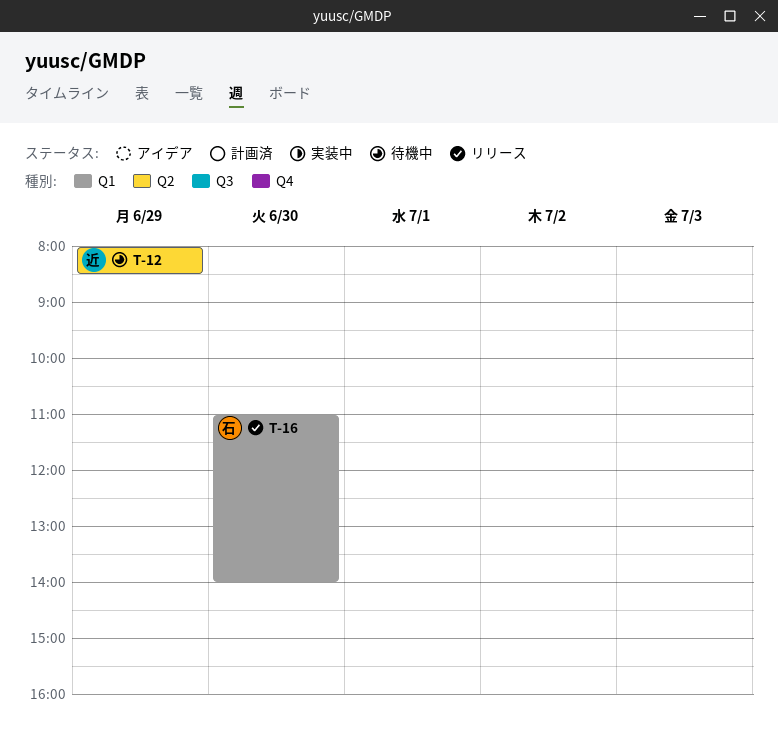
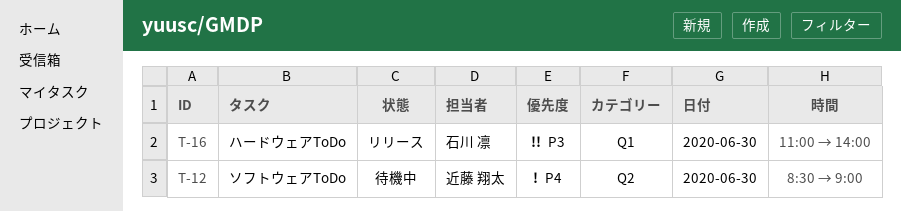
T-12, day: Jun 29 -> Jun 30
T-12, begins: 08:00 -> 08:30
T-12, ends: 08:30 -> 09:00

